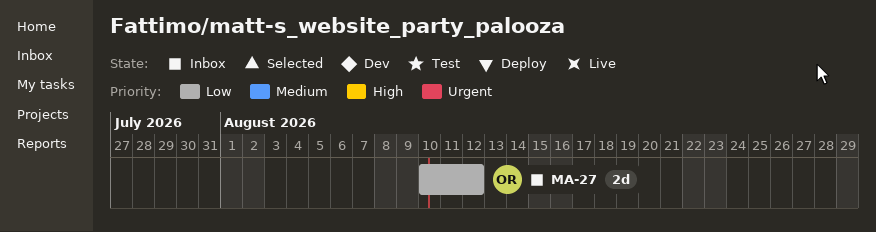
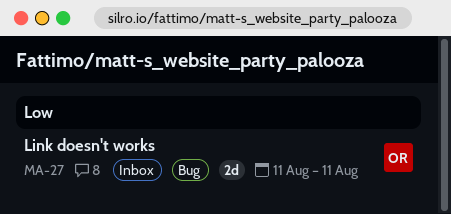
MA-27, start: Aug 10 -> Aug 11
MA-27, due: Aug 12 -> Aug 11

